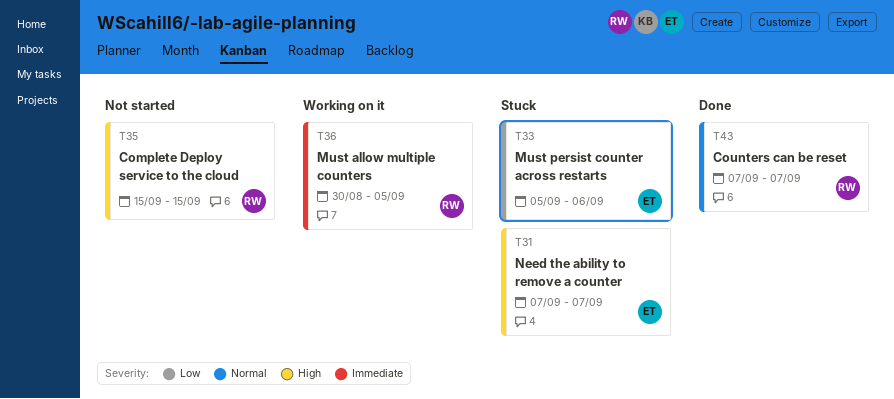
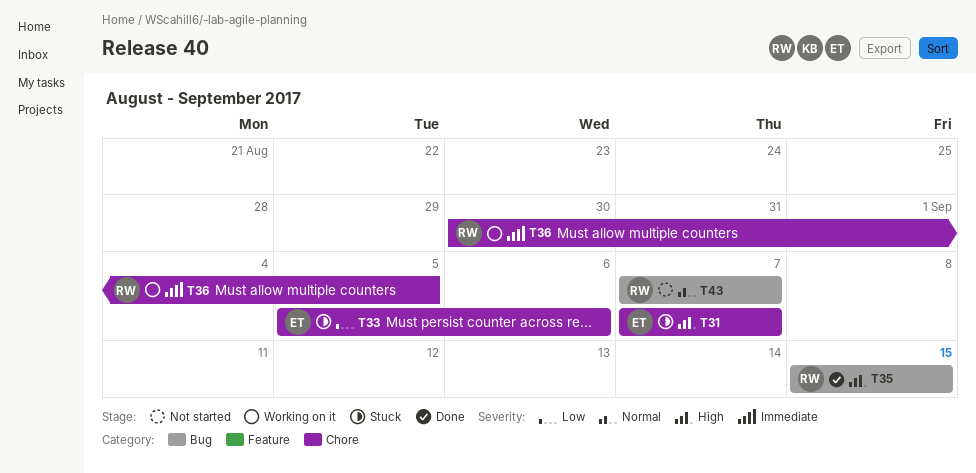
T35, status: Not started -> Done
T43, status: Done -> Not started

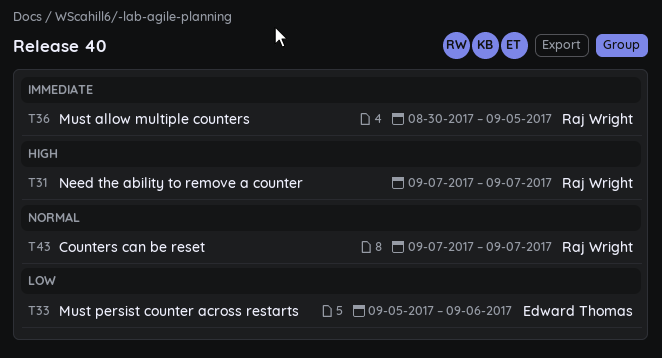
T31, owner: Edward Thomas -> Raj Wright
T35: present -> none

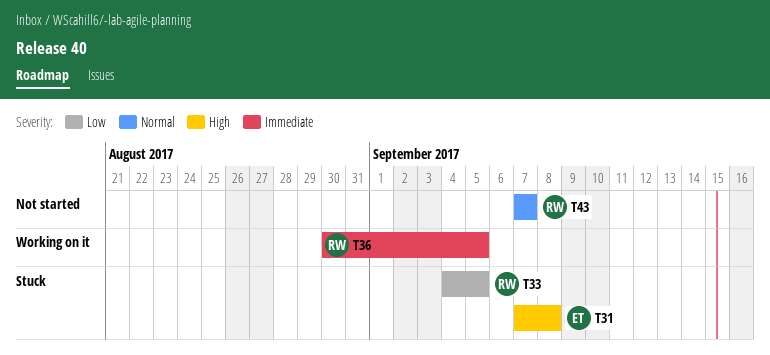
T31, owner: Raj Wright -> Edward Thomas
T31, due: Sep 7 -> Sep 8
T33, owner: Edward Thomas -> Raj Wright
T33, start: Sep 5 -> Sep 4
T33, due: Sep 6 -> Sep 5

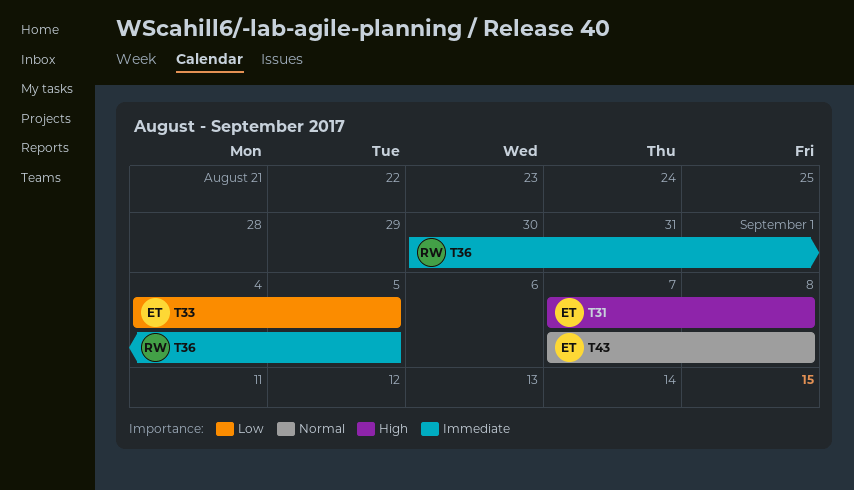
T33, owner: RW -> ET
T43, owner: RW -> ET
T43, due: Sep 7 -> Sep 8

